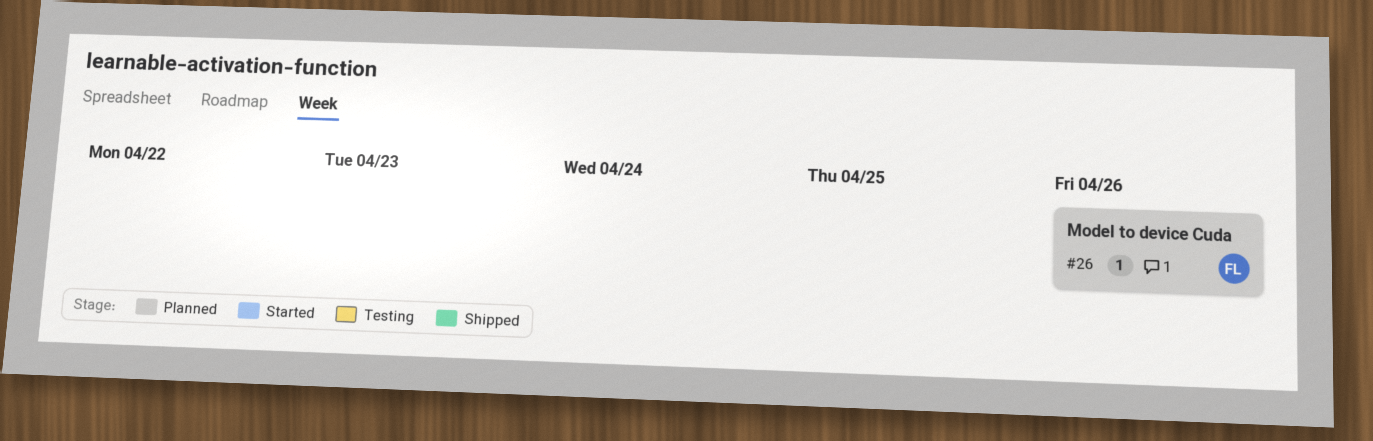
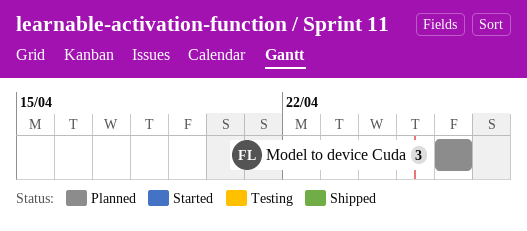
Model to device Cuda, estimate: 1 -> 3

